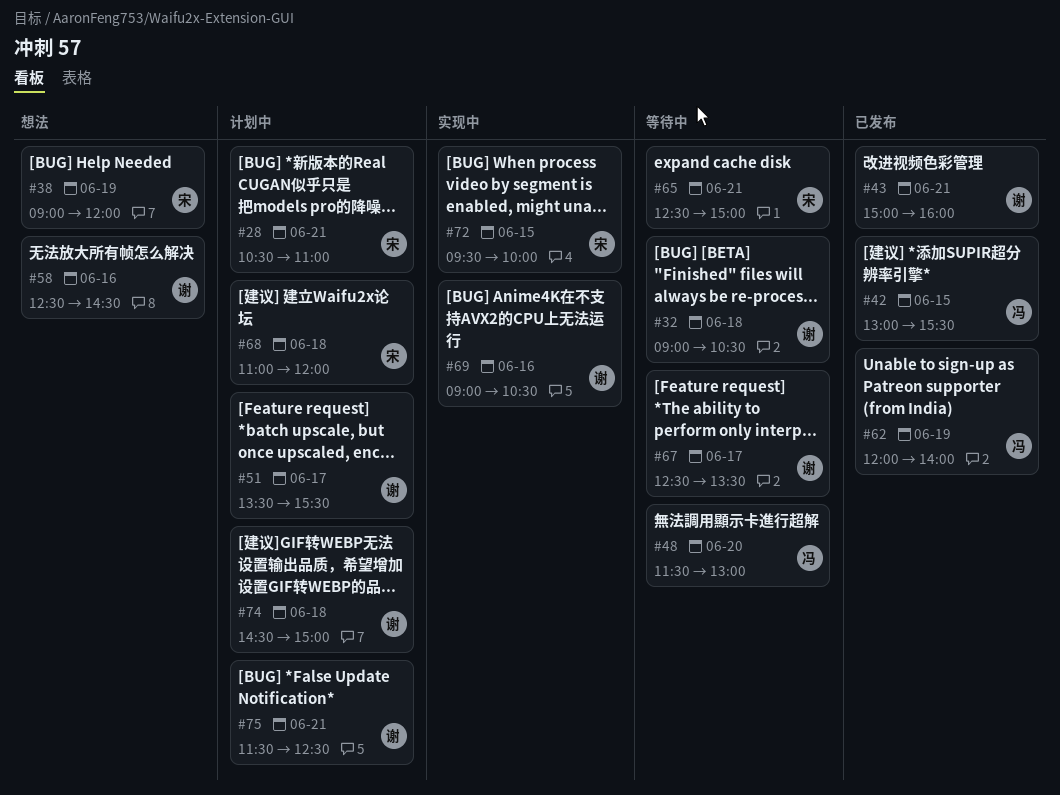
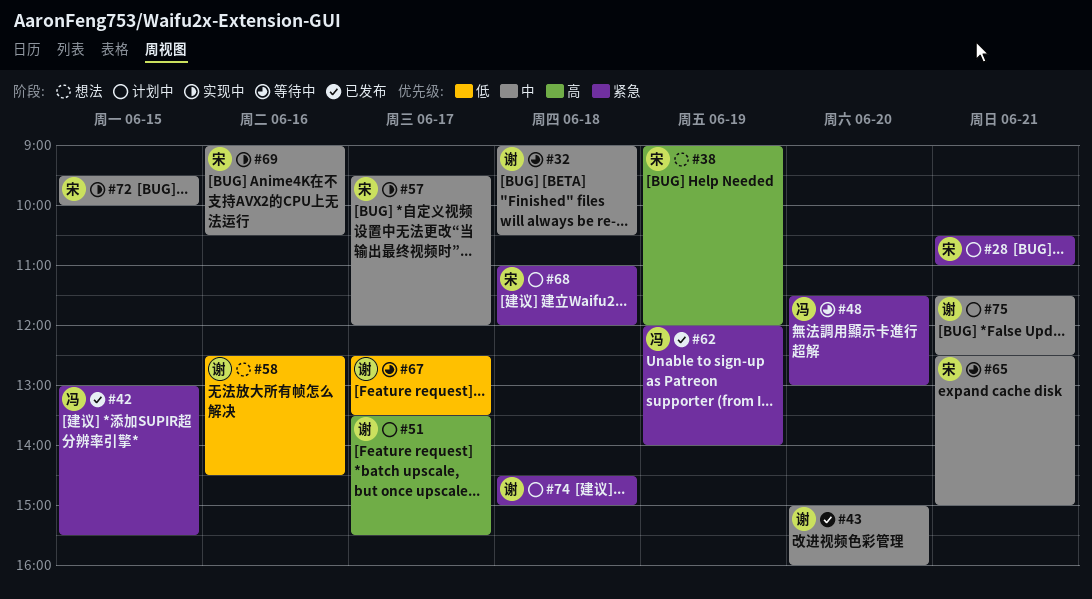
#43, day: Jun 21 -> Jun 20
#57: none -> present
#69, owner: 谢 -> 宋

